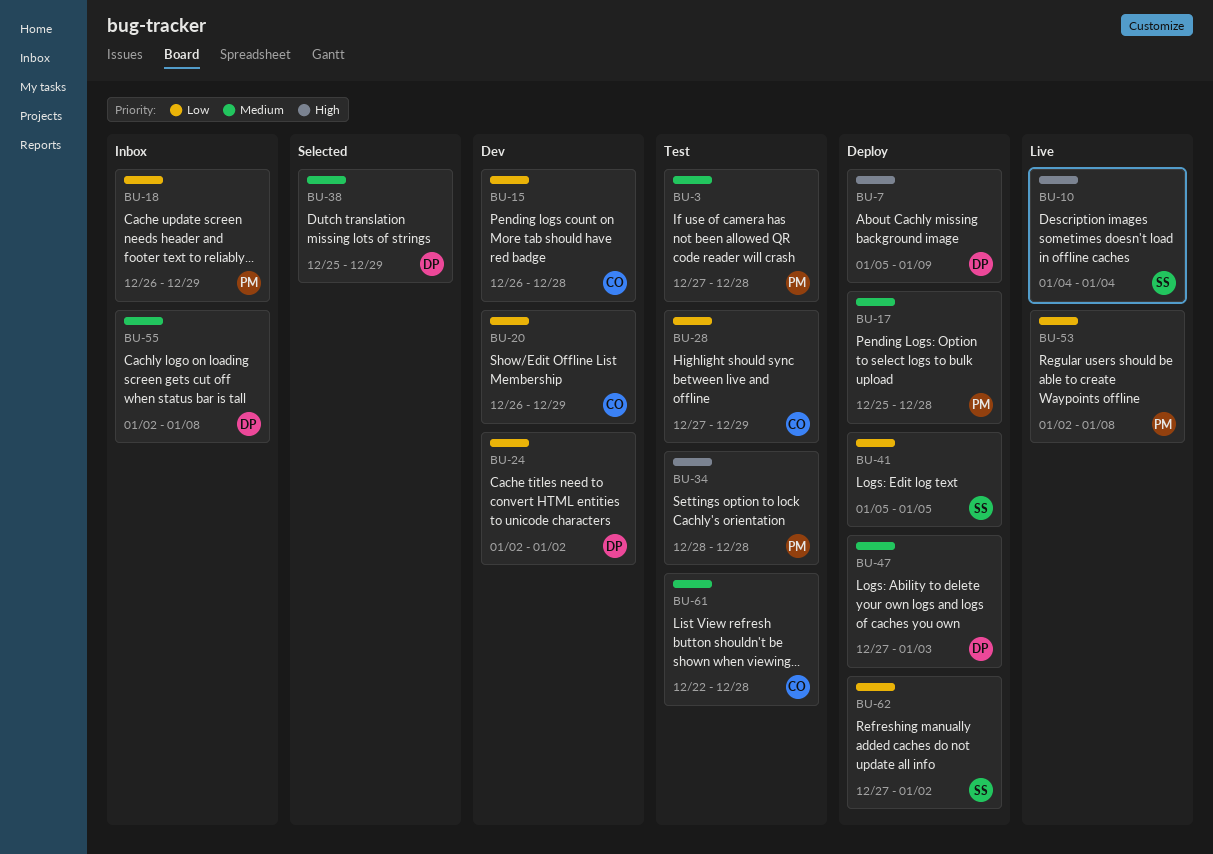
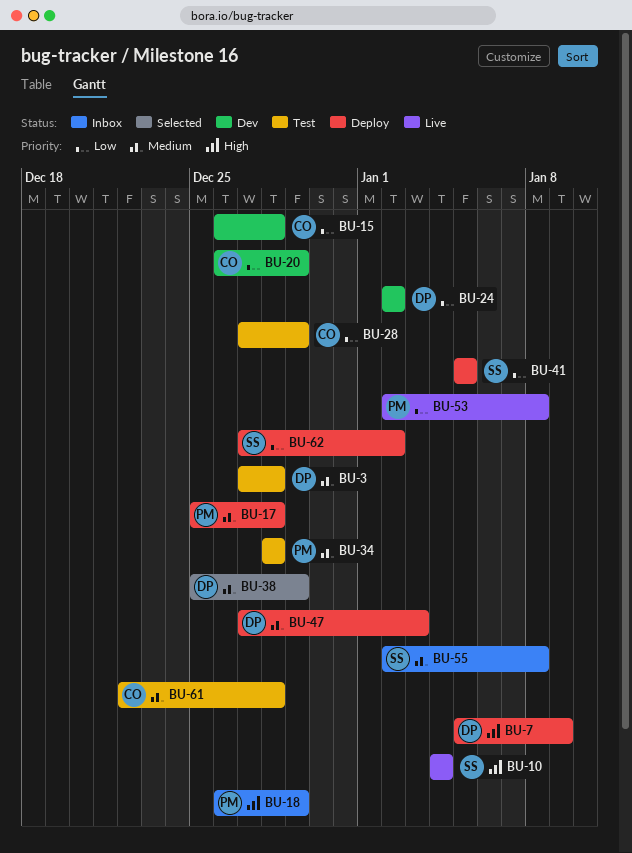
BU-3, owner: PM -> DP
BU-18, priority: Low -> High
BU-34, priority: High -> Medium
BU-55, owner: DP -> SS

